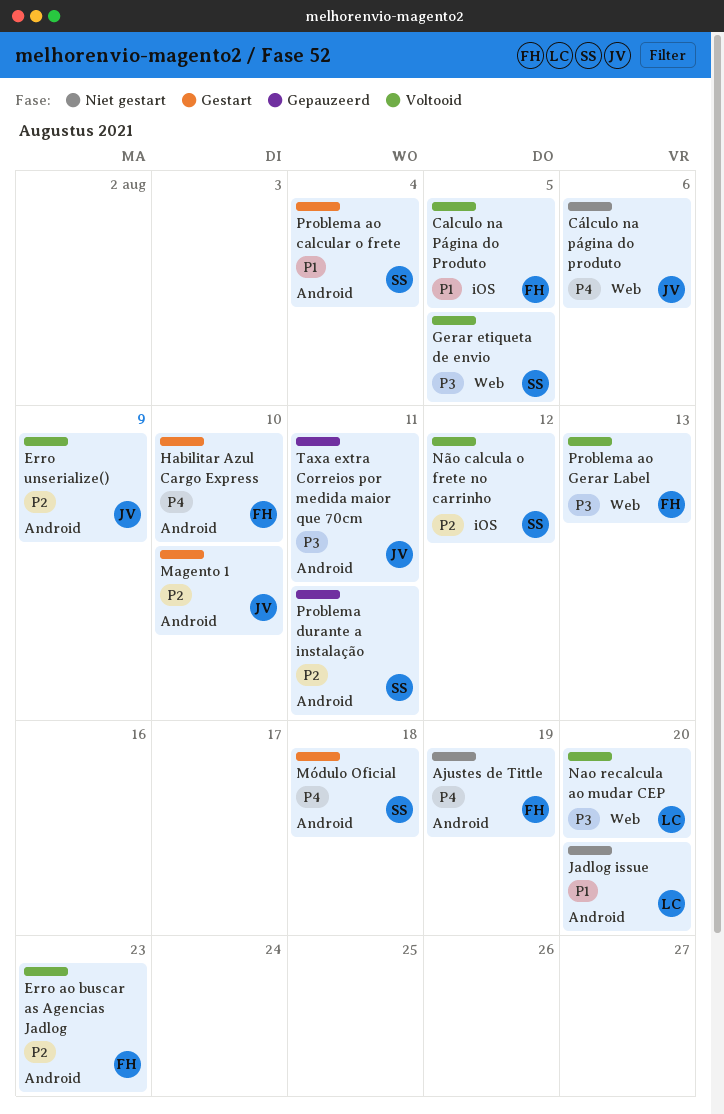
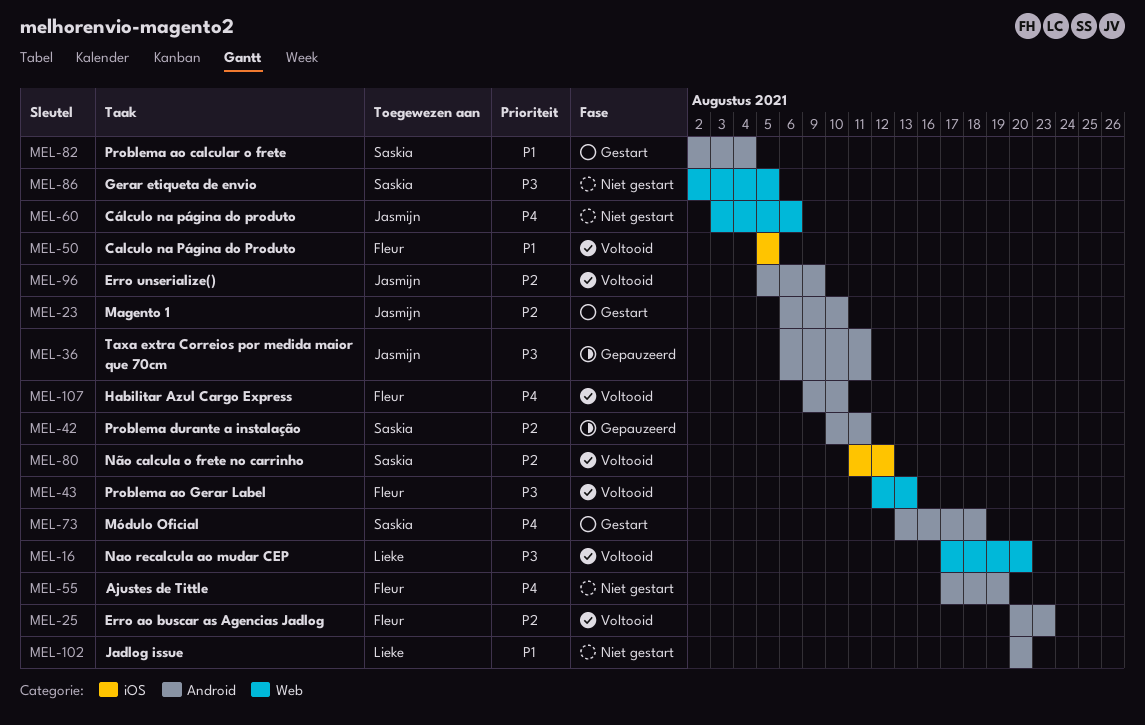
Gerar etiqueta de envio, status: Voltooid -> Niet gestart
Habilitar Azul Cargo Express, status: Gestart -> Voltooid

